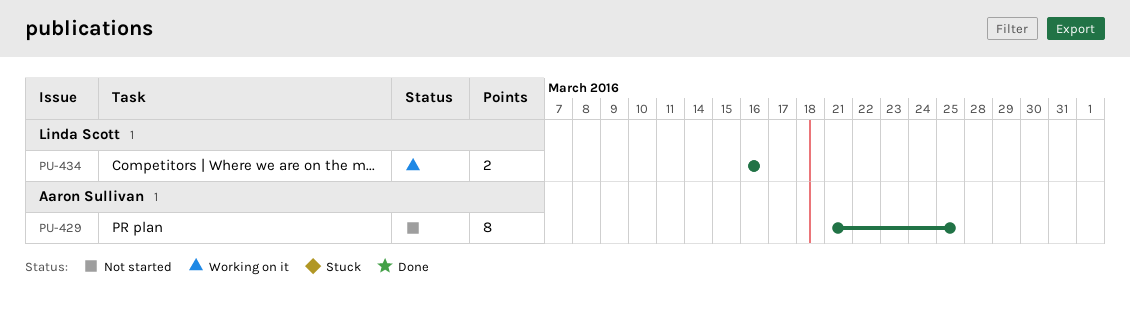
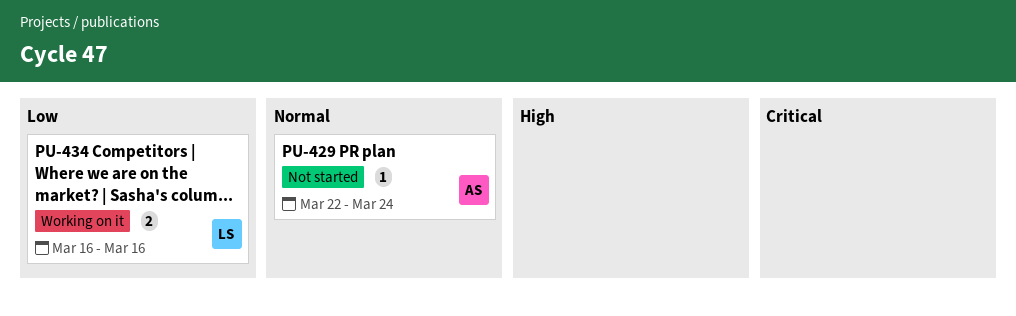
PU-429, estimate: 8 -> 1
PU-429, start: Mar 21 -> Mar 22
PU-429, due: Mar 25 -> Mar 24

